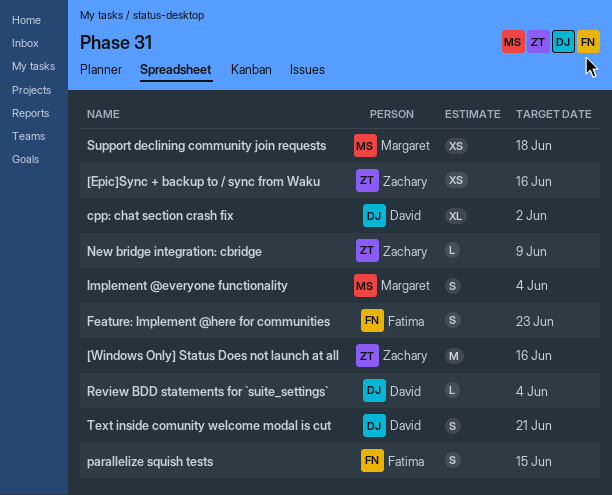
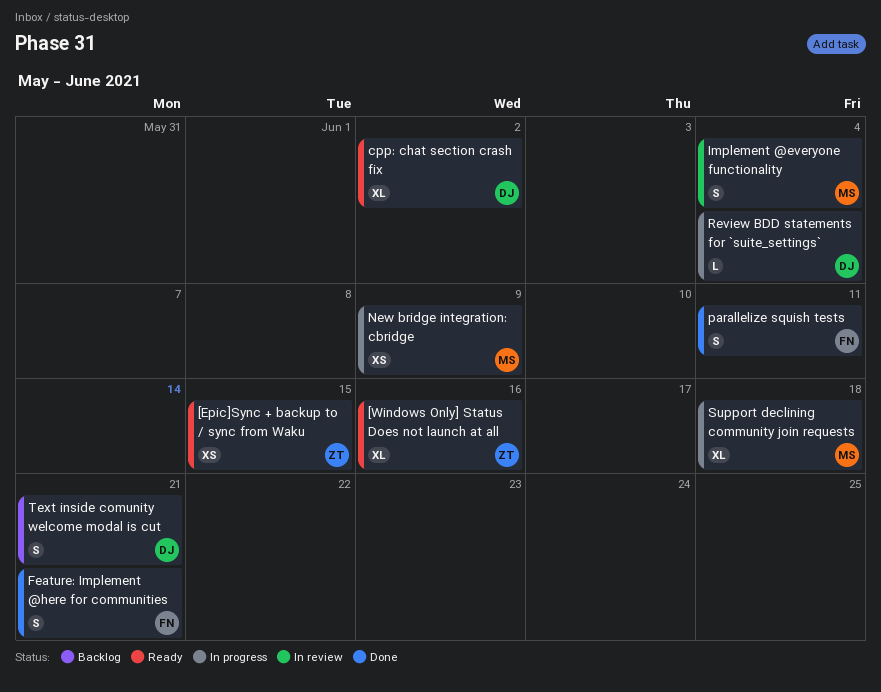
[Epic]Sync + backup to / sync from Waku, due: Jun 16 -> Jun 15
[Windows Only] Status Does not launch at all, estimate: M -> XL
Feature: Implement @here for communities, due: Jun 23 -> Jun 21
New bridge integration: cbridge, owner: Zachary -> Margaret
New bridge integration: cbridge, estimate: L -> XS
parallelize squish tests, due: Jun 15 -> Jun 11
Support declining community join requests, estimate: XS -> XL

